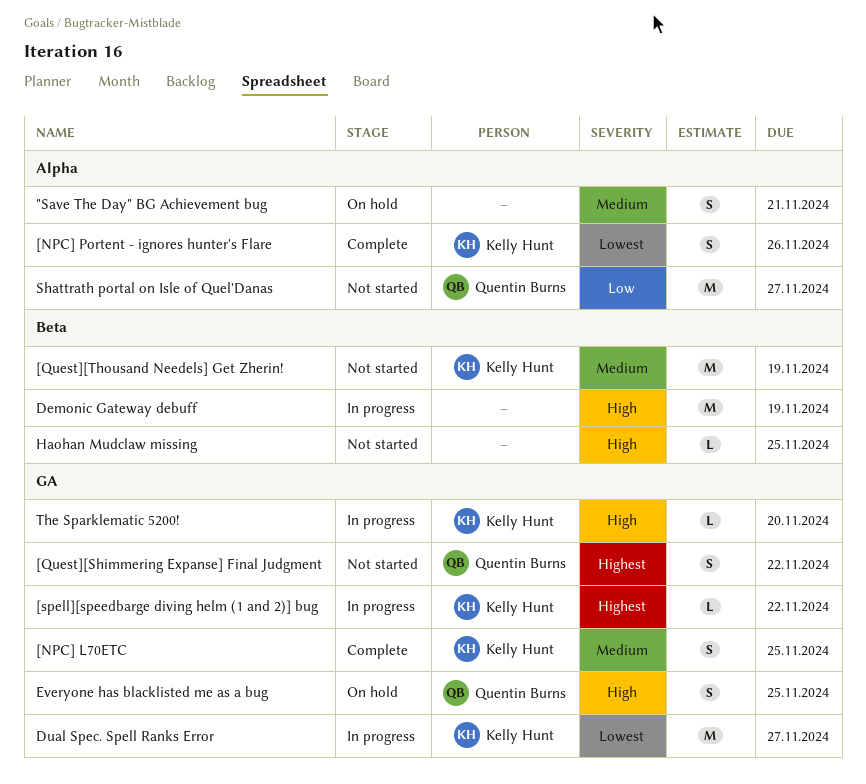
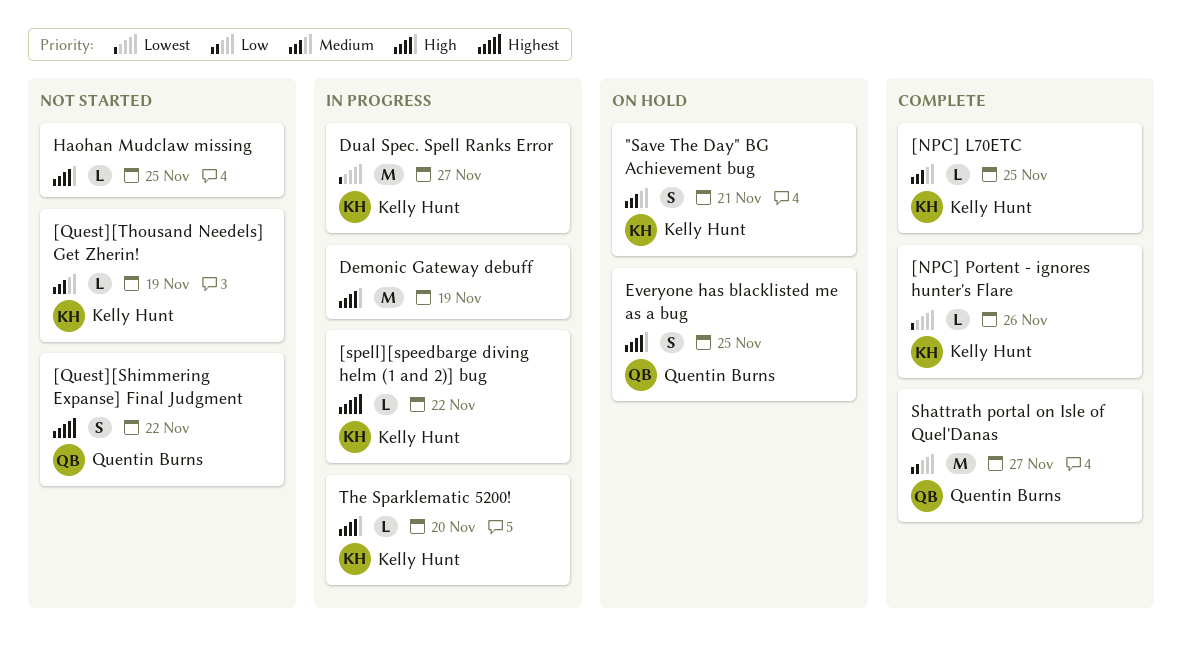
"Save The Day" BG Achievement bug, owner: none -> Kelly Hunt
[NPC] L70ETC, estimate: S -> L
[NPC] Portent - ignores hunter's Flare, estimate: S -> L
[Quest][Thousand Needels] Get Zherin!, estimate: M -> L
Shattrath portal on Isle of Quel'Danas, status: Not started -> Complete

